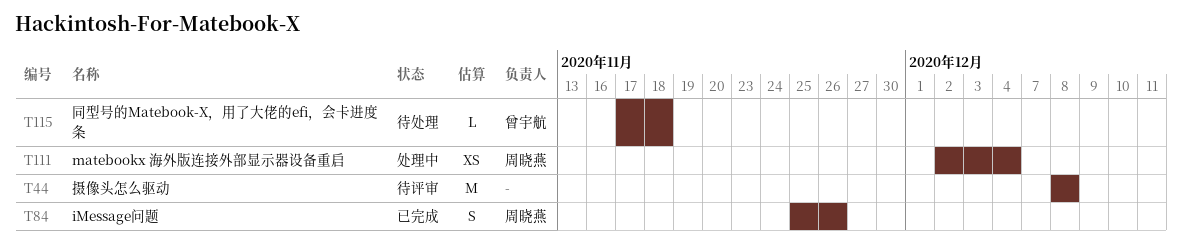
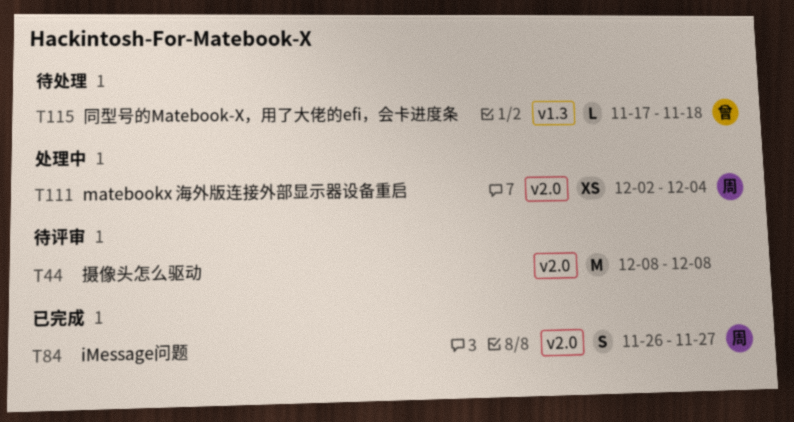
T84, start: Nov 25 -> Nov 26
T84, due: Nov 26 -> Nov 27

